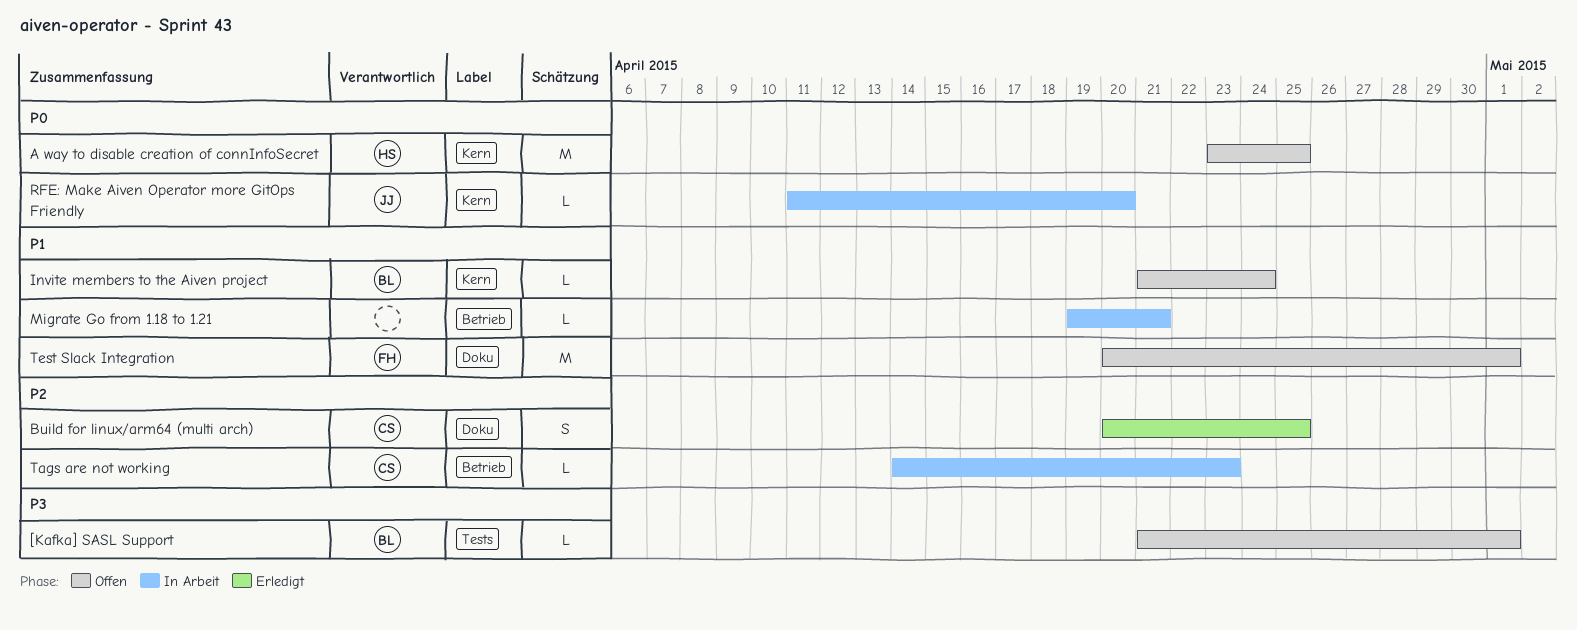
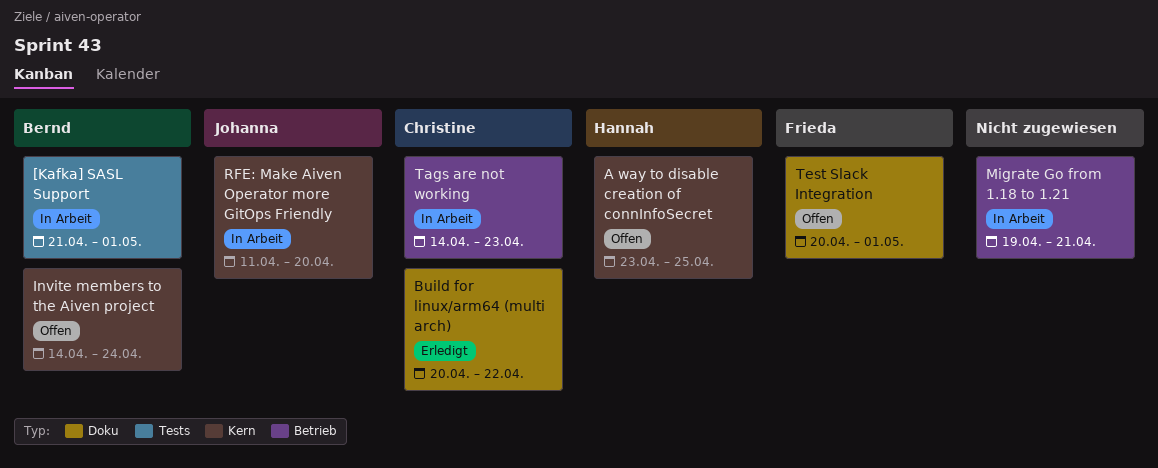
[Kafka] SASL Support, status: Offen -> In Arbeit
Build for linux/arm64 (multi arch), due: Apr 25 -> Apr 22
Invite members to the Aiven project, start: Apr 21 -> Apr 14

